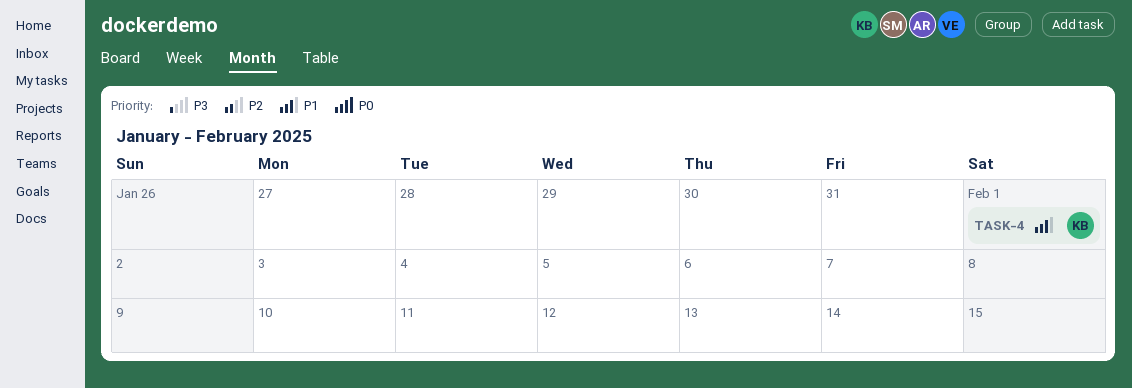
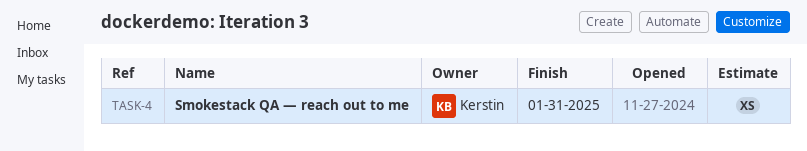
TASK-4, due: Feb 1 -> Jan 31

